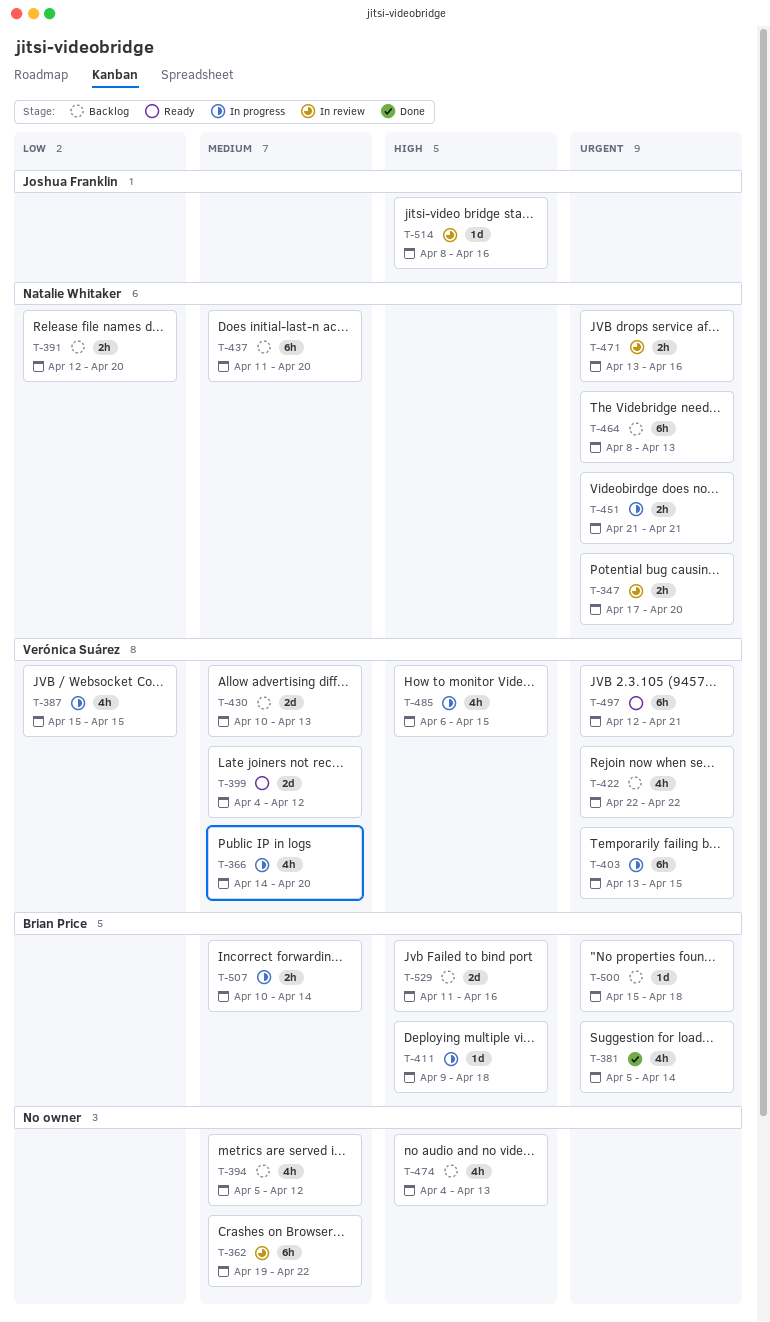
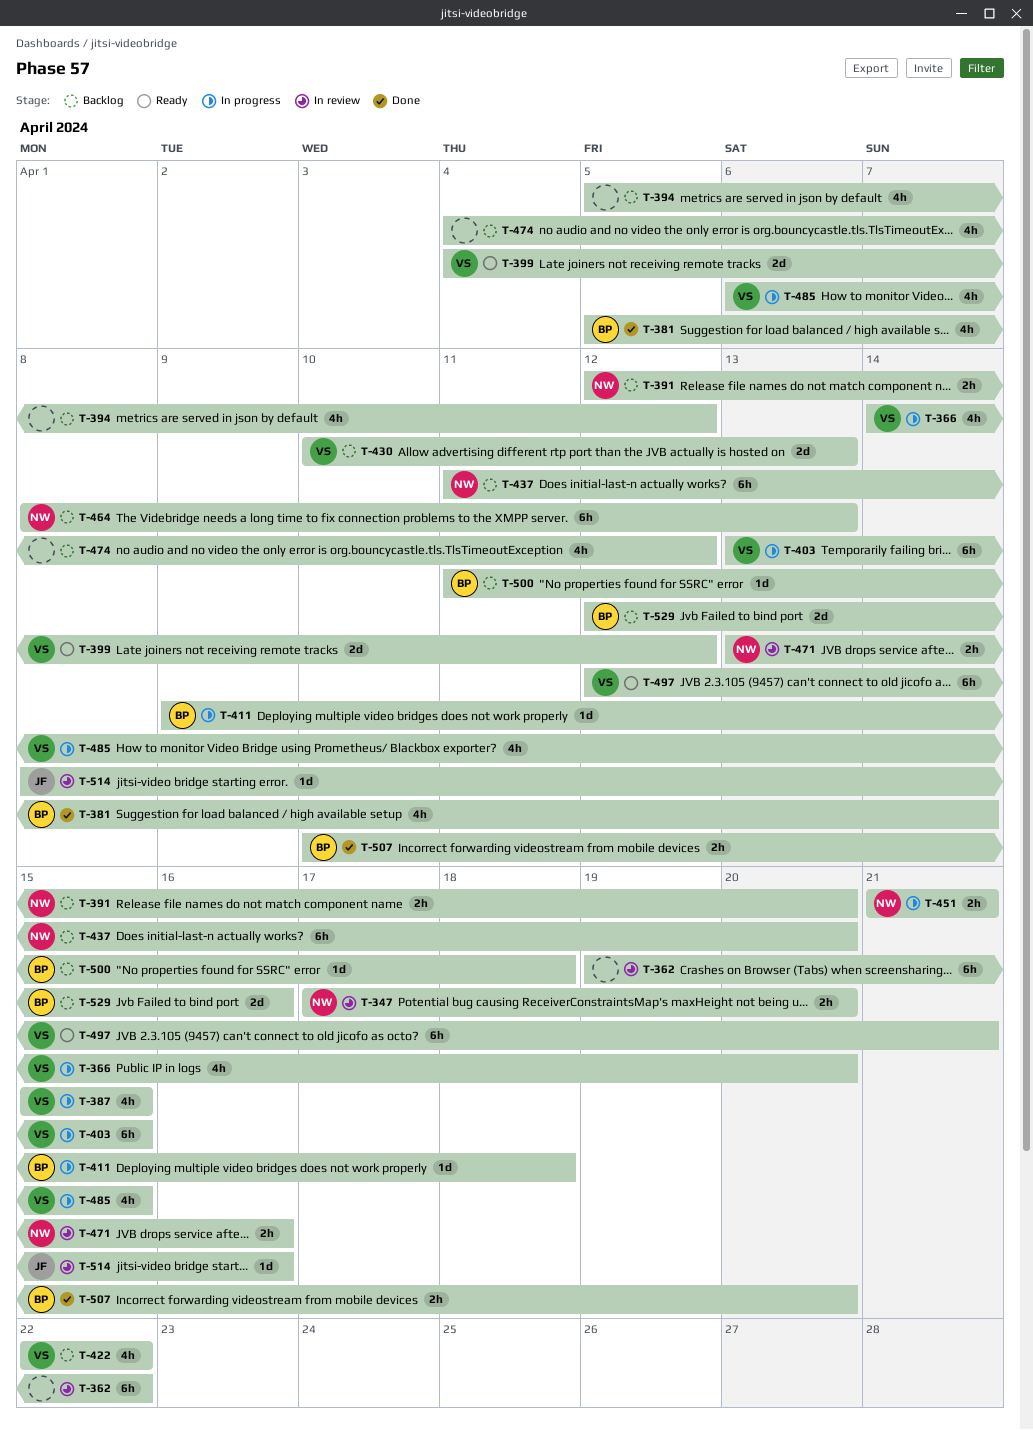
T-474, due: Apr 13 -> Apr 12
T-500, start: Apr 15 -> Apr 11
T-507, status: In progress -> Done
T-507, due: Apr 14 -> Apr 20
T-529, start: Apr 11 -> Apr 12

